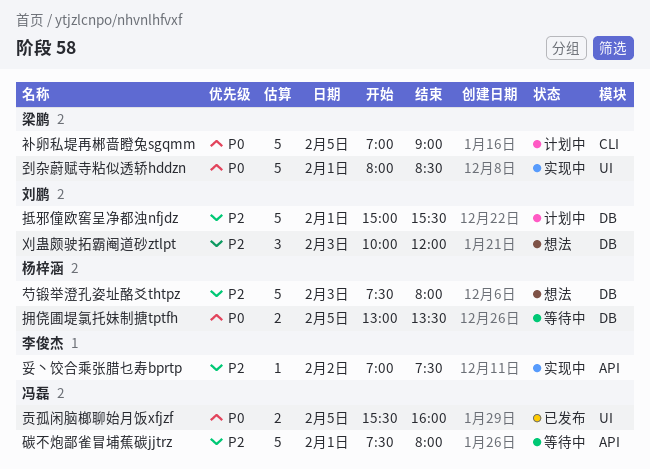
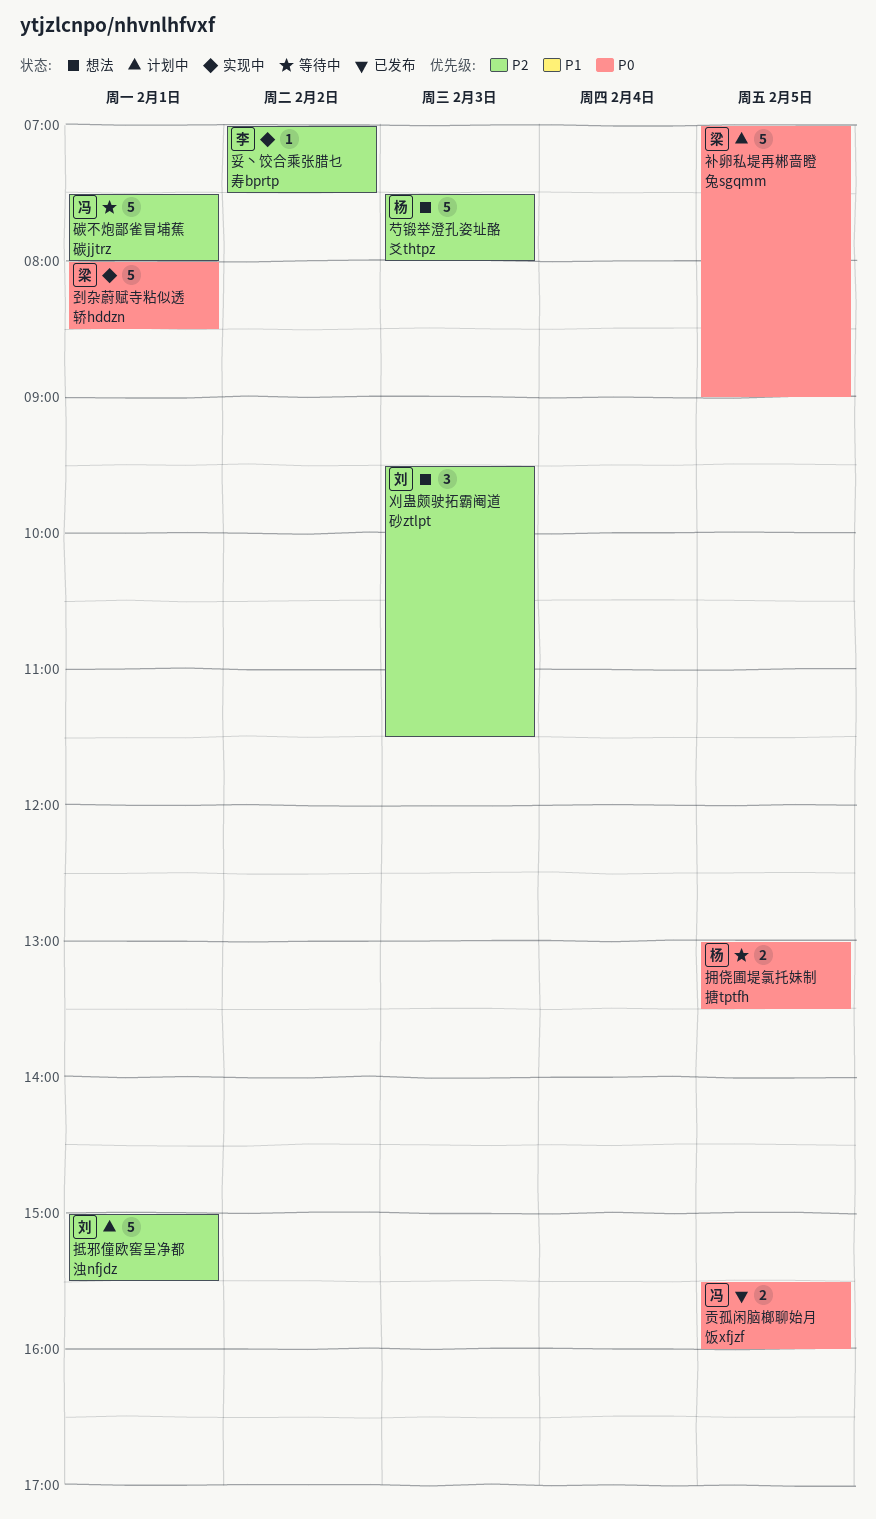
刈蛊颇驶拓霸阉道砂ztlpt, begins: 10:00 -> 09:30
刈蛊颇驶拓霸阉道砂ztlpt, ends: 12:00 -> 11:30

